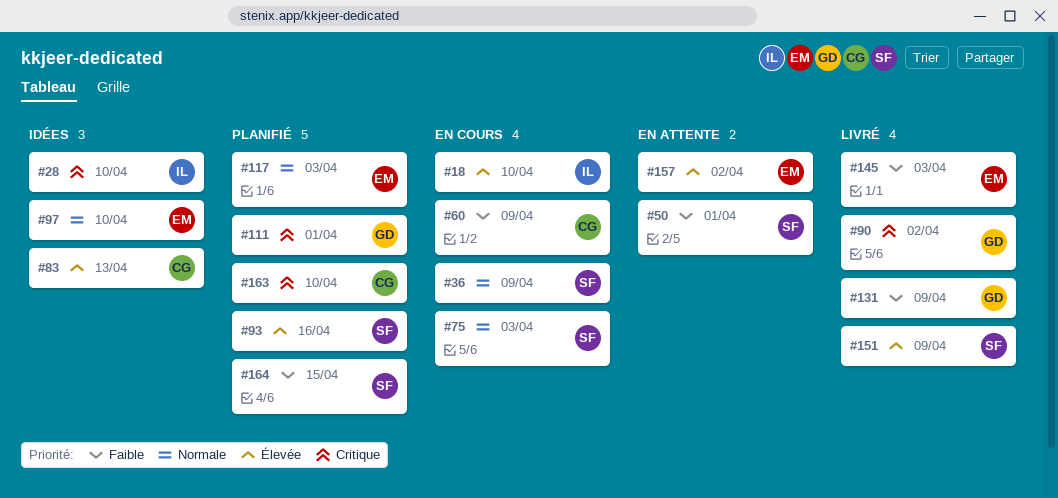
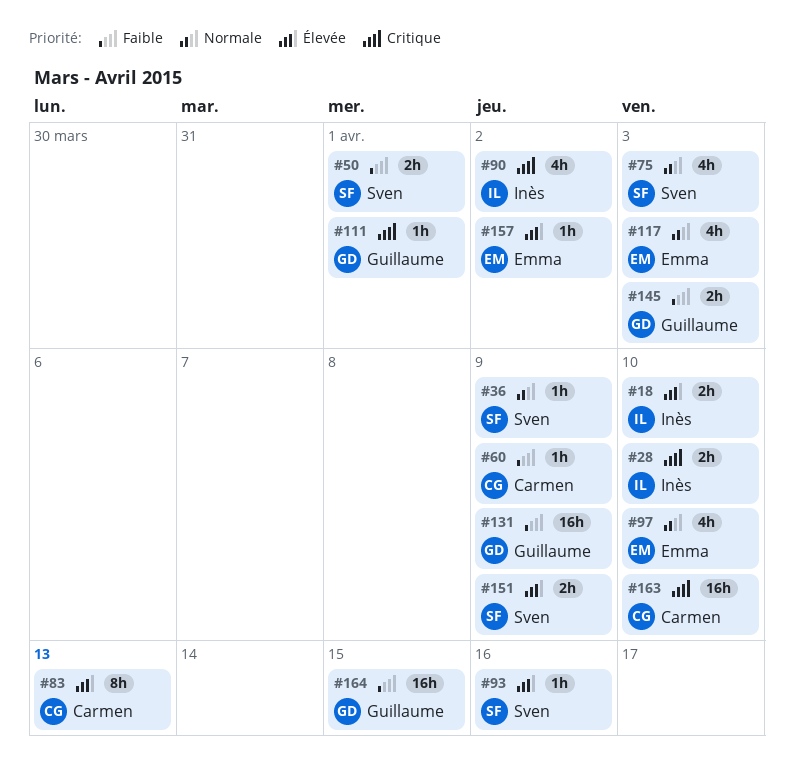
#90, owner: Guillaume -> Inès
#145, owner: Emma -> Guillaume
#164, owner: Sven -> Guillaume

